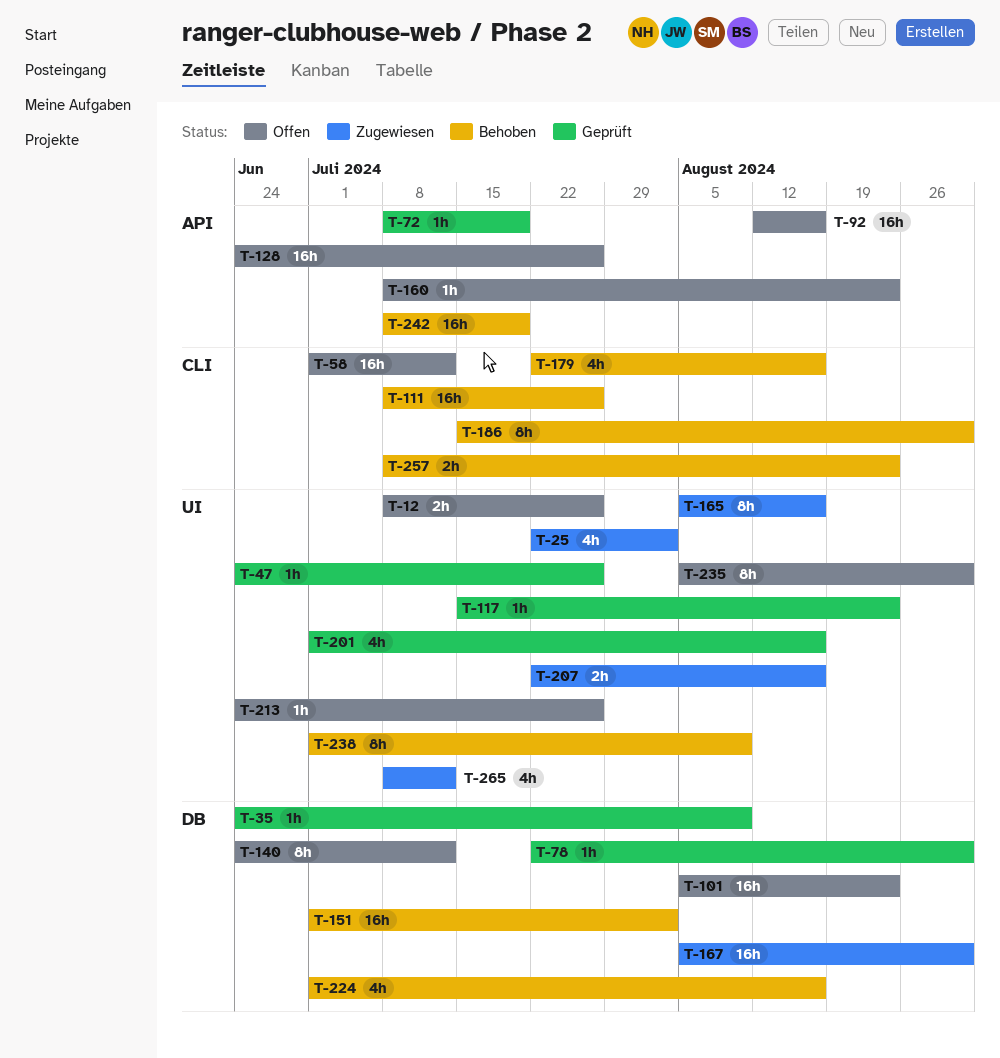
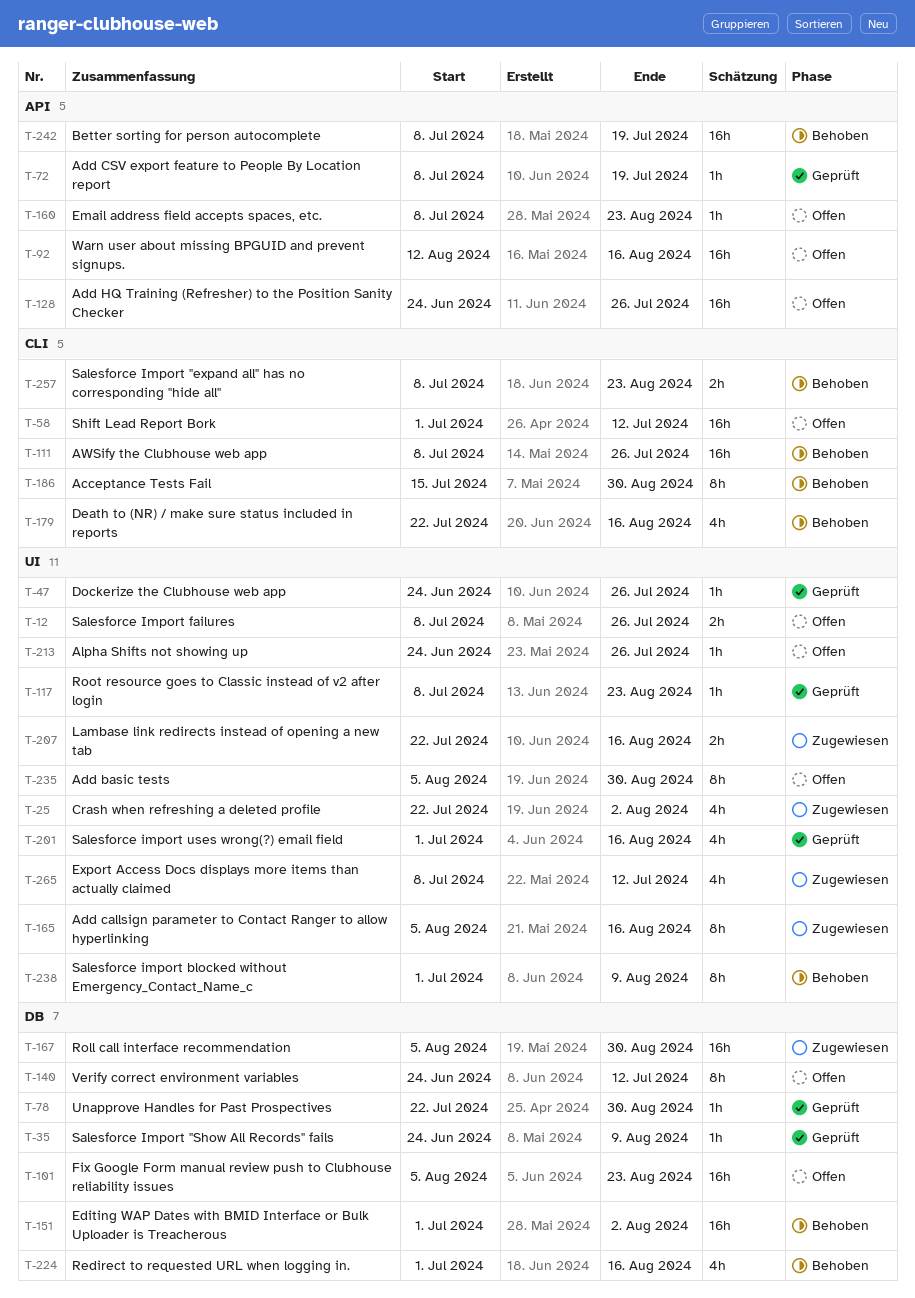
T-117, start: Jul 15 -> Jul 8

